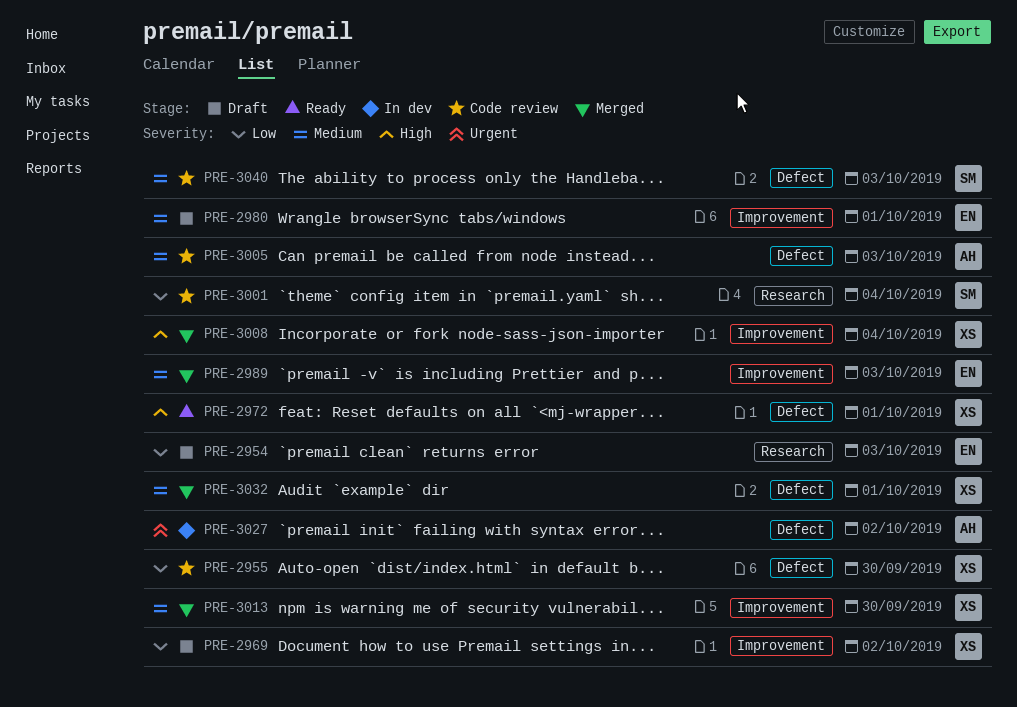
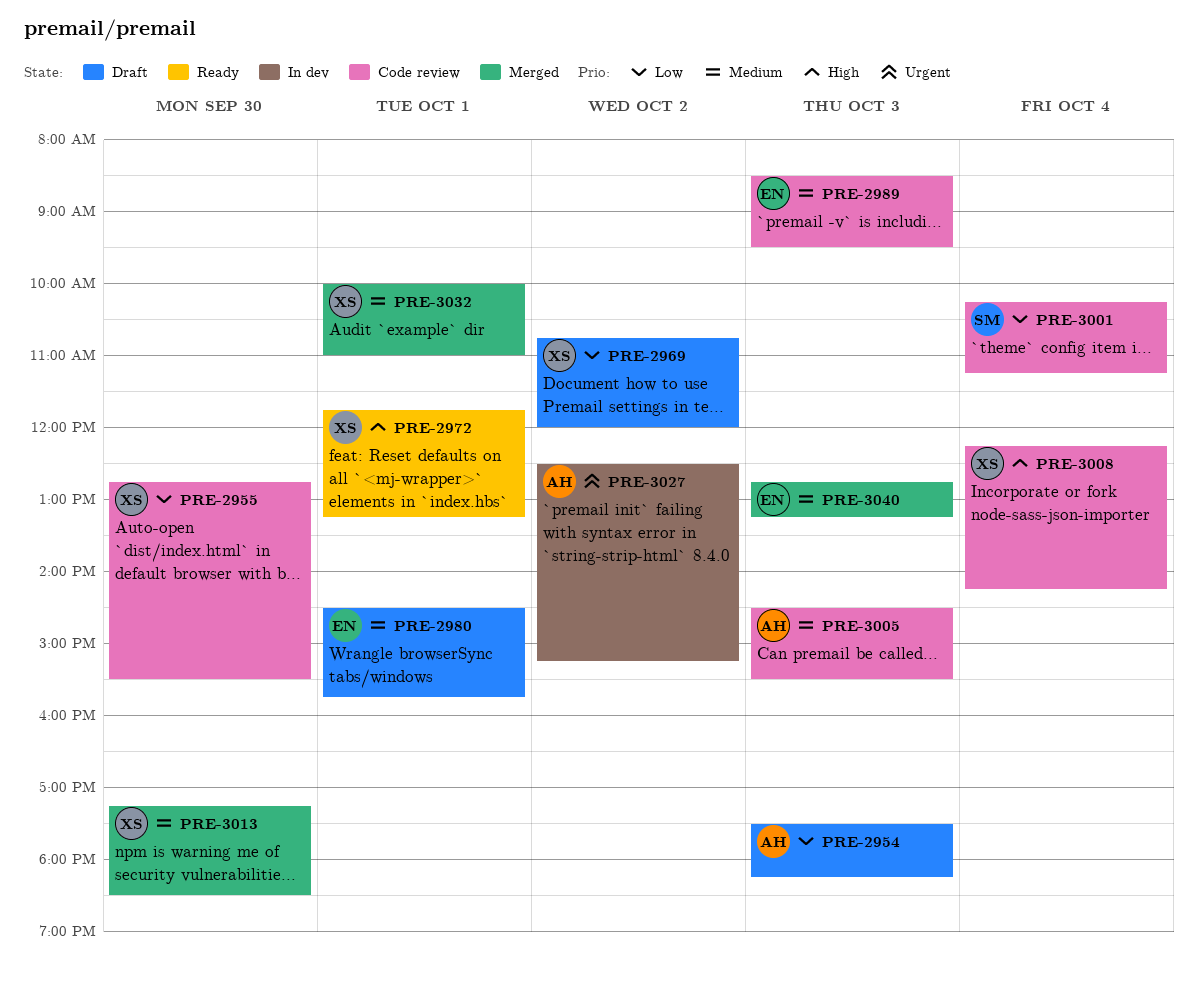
PRE-2954, owner: EN -> AH
PRE-2989, status: Merged -> Code review
PRE-3008, status: Merged -> Code review
PRE-3040, status: Code review -> Merged
PRE-3040, owner: SM -> EN

